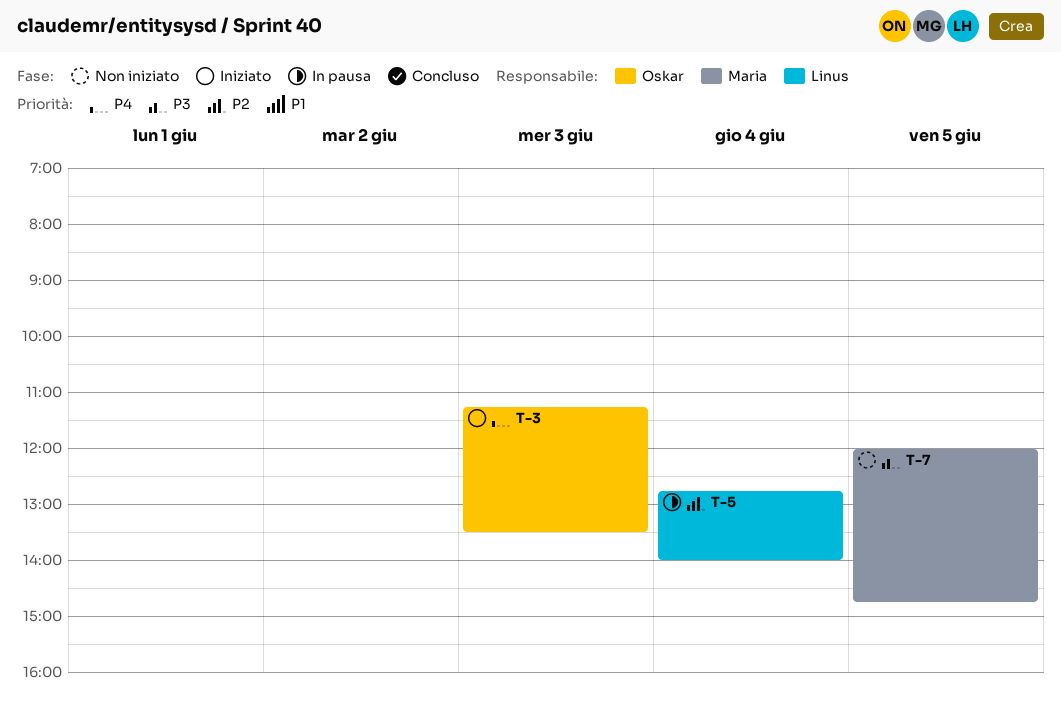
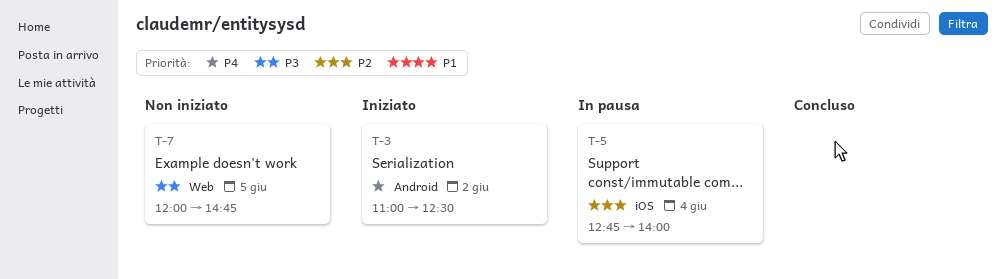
T-3, day: Jun 3 -> Jun 2
T-3, begins: 11:15 -> 11:00
T-3, ends: 13:30 -> 12:30

